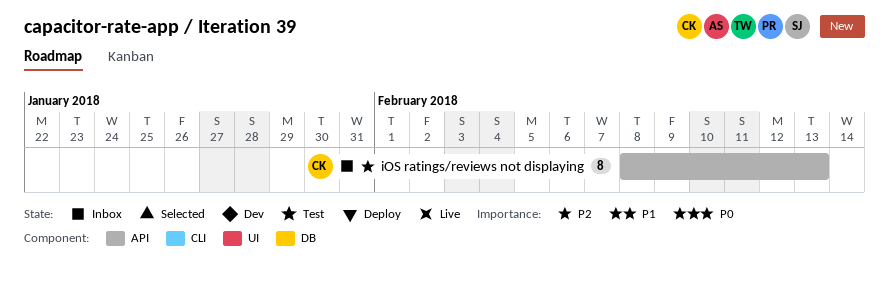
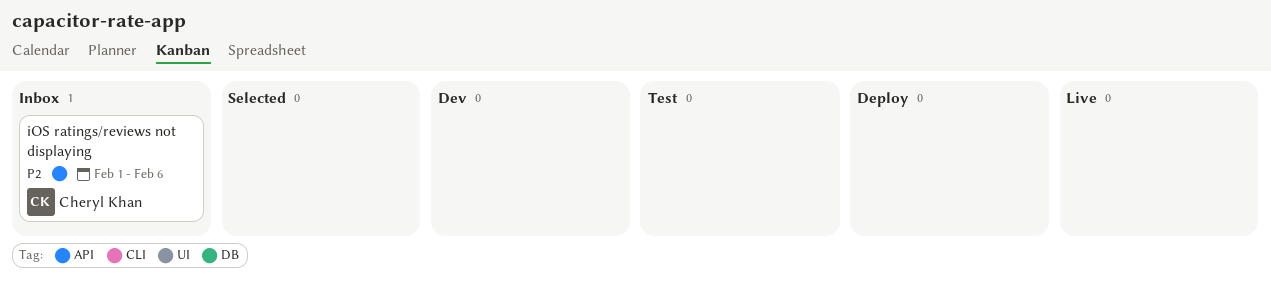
iOS ratings/reviews not displaying, start: Feb 8 -> Feb 1
iOS ratings/reviews not displaying, due: Feb 13 -> Feb 6

